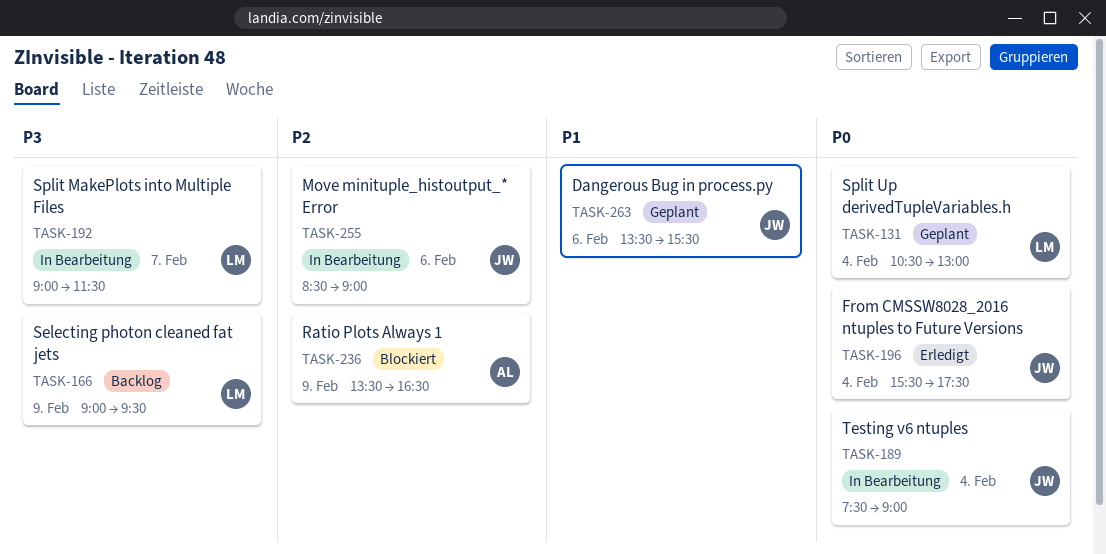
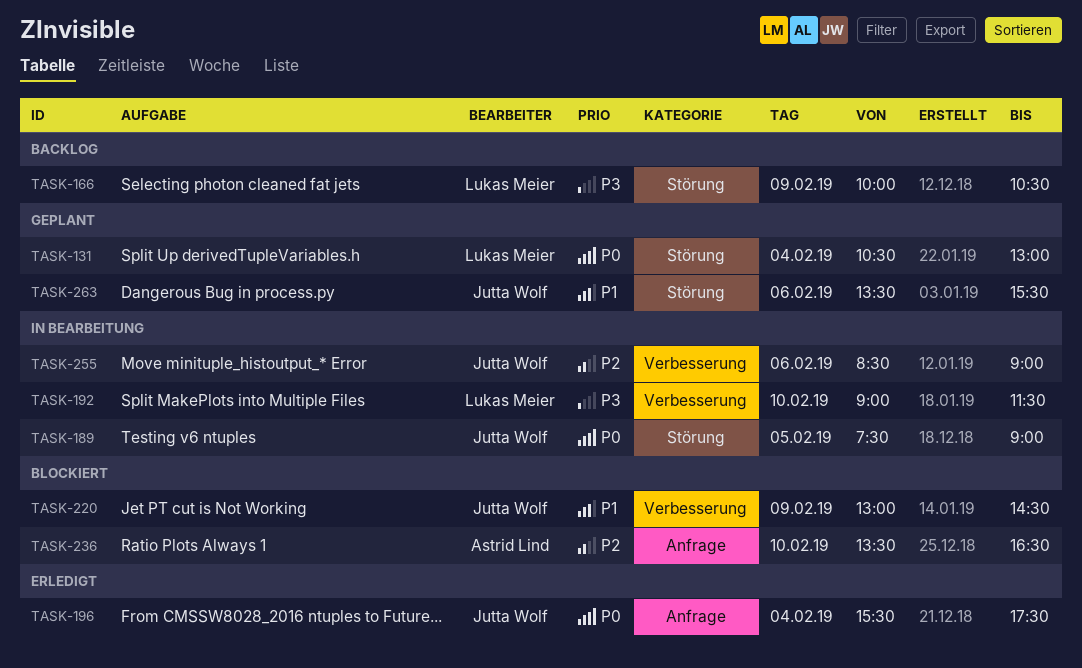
TASK-166, begins: 09:00 -> 10:00
TASK-166, ends: 09:30 -> 10:30
TASK-189, day: Feb 4 -> Feb 5
TASK-192, day: Feb 7 -> Feb 10
TASK-220: none -> present
TASK-236, day: Feb 9 -> Feb 10

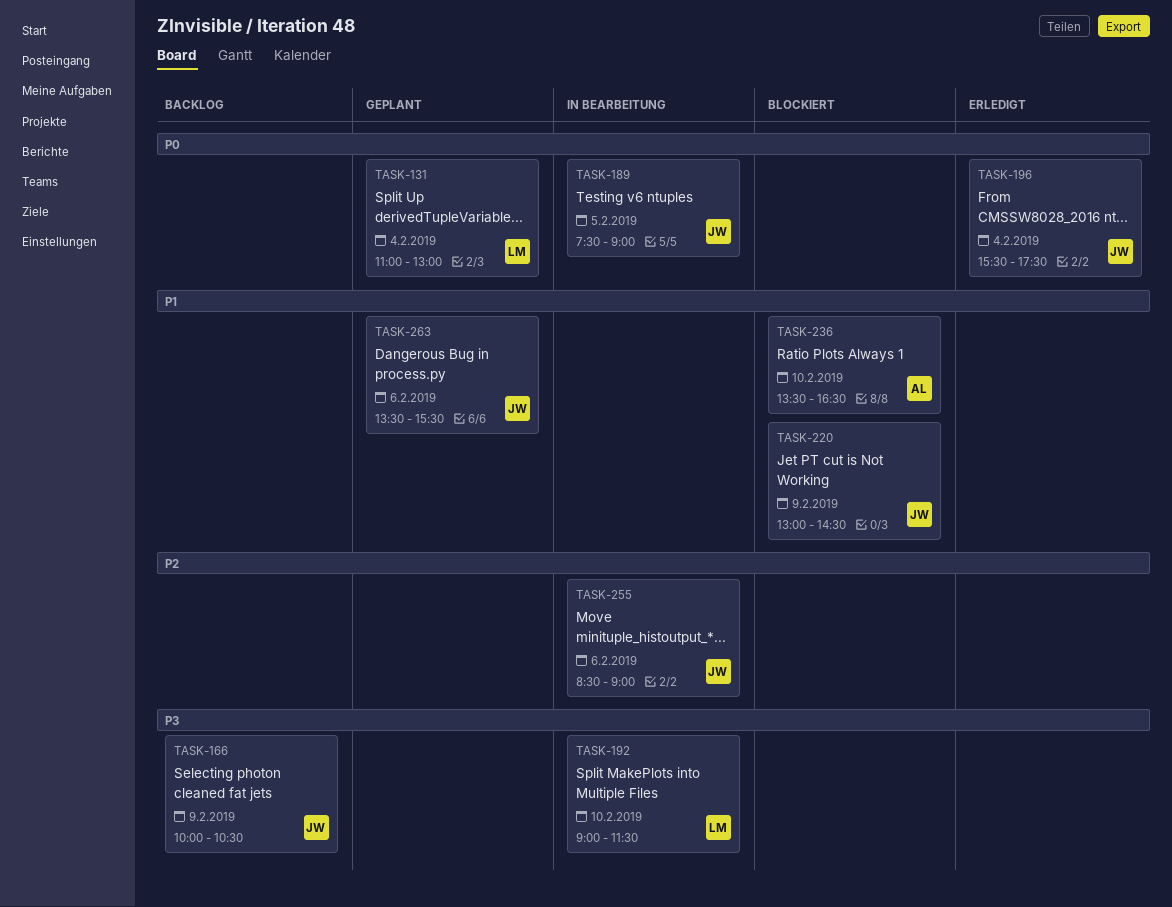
TASK-131, begins: 10:30 -> 11:00
TASK-166, owner: Lukas Meier -> Jutta Wolf
TASK-236, priority: P2 -> P1

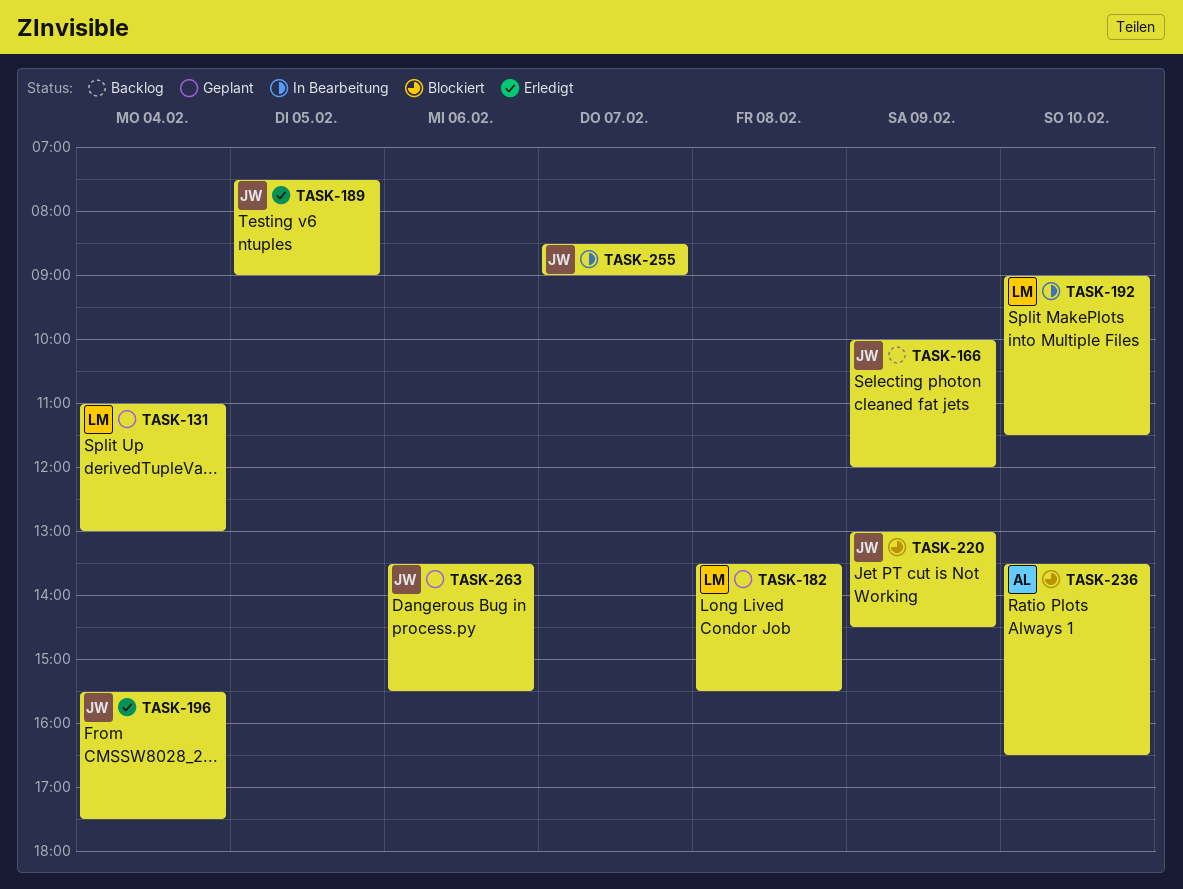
TASK-166, ends: 10:30 -> 12:00
TASK-182: none -> present
TASK-189, status: In Bearbeitung -> Erledigt
TASK-255, day: Feb 6 -> Feb 7

